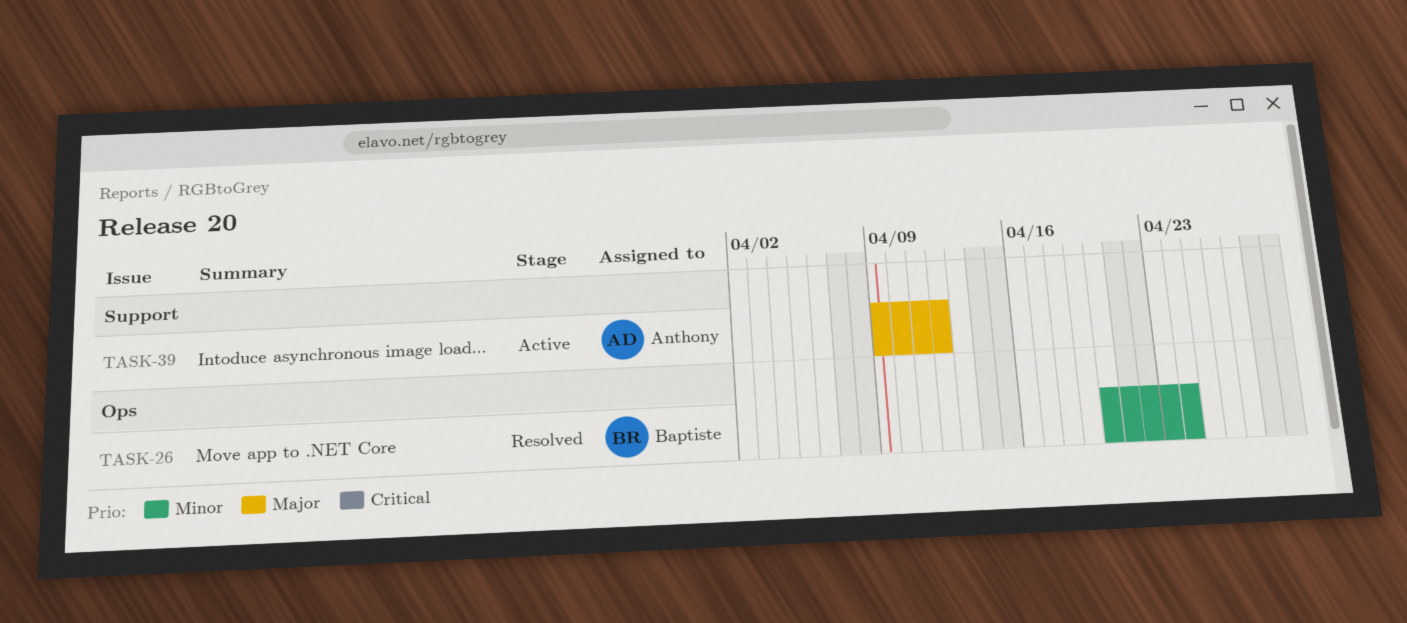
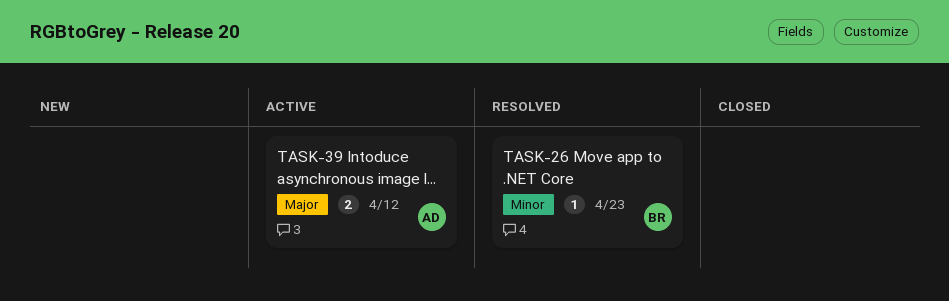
TASK-26, due: Apr 24 -> Apr 23

